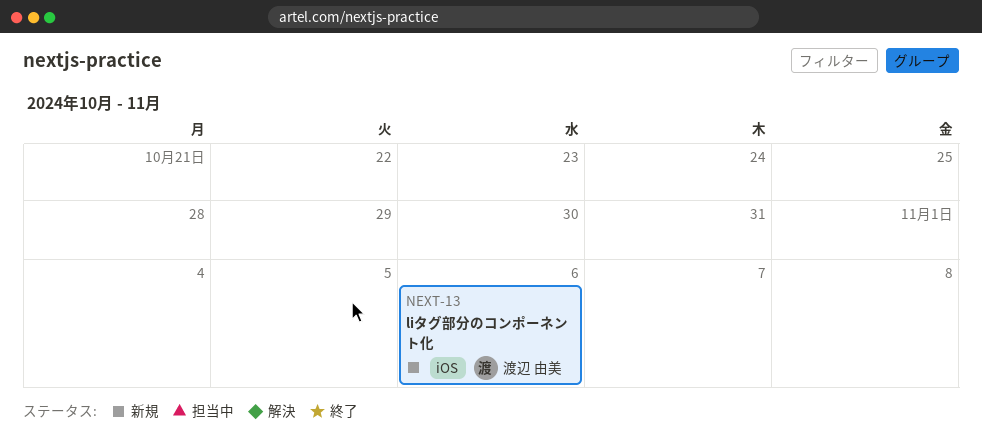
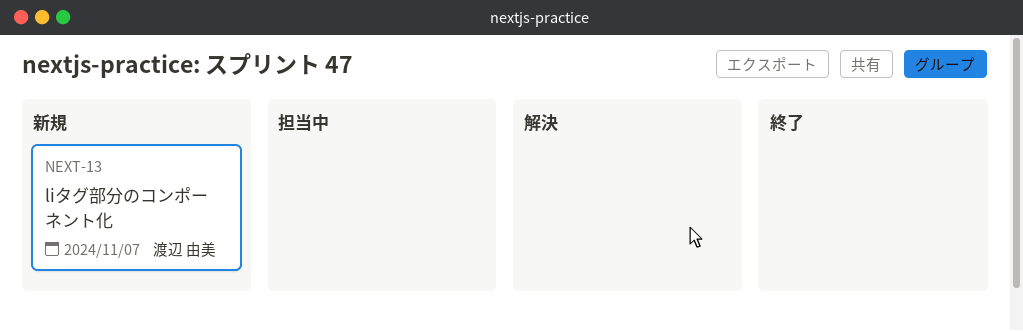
NEXT-13, due: Nov 6 -> Nov 7

